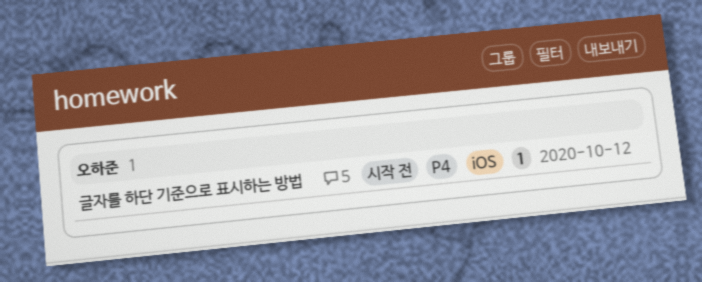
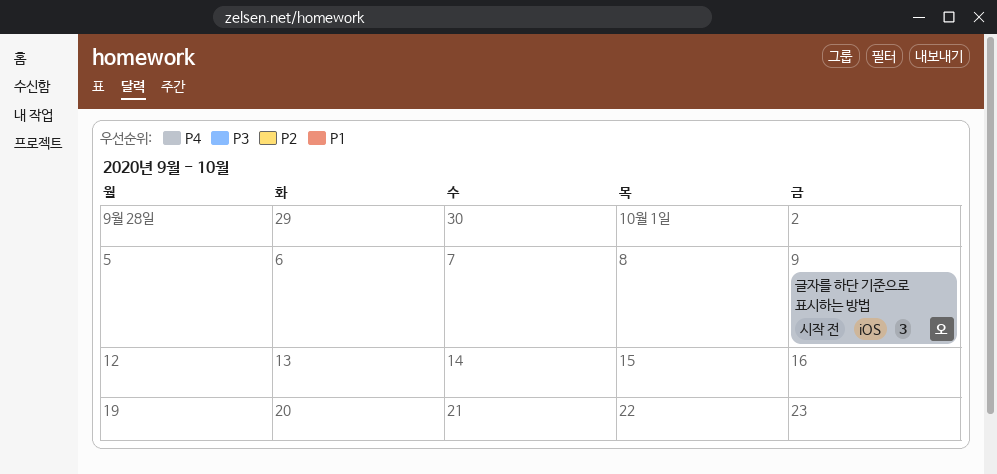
글자를 하단 기준으로 표시하는 방법, estimate: 1 -> 3
글자를 하단 기준으로 표시하는 방법, due: Oct 12 -> Oct 9

